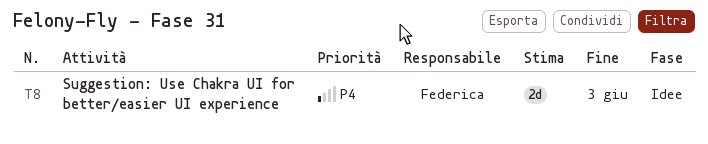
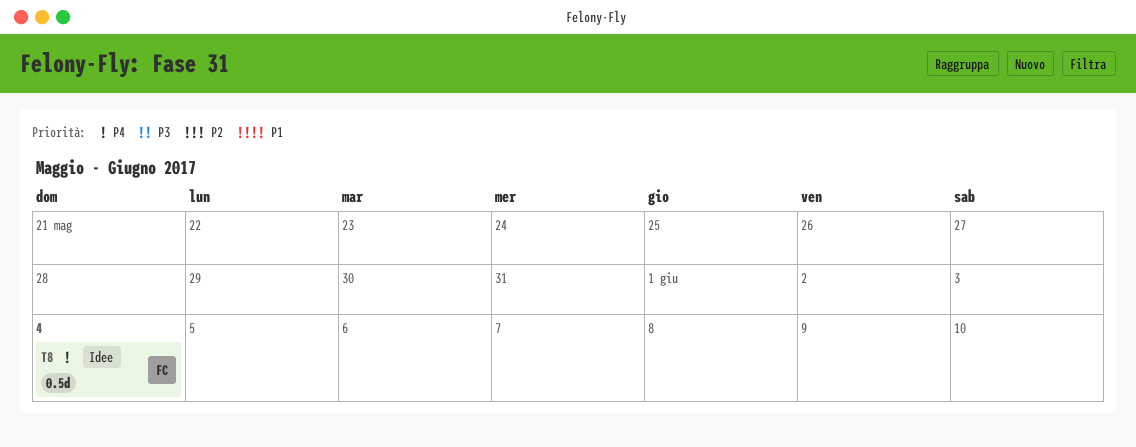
T8, estimate: 2d -> 0.5d
T8, due: Jun 3 -> Jun 4

